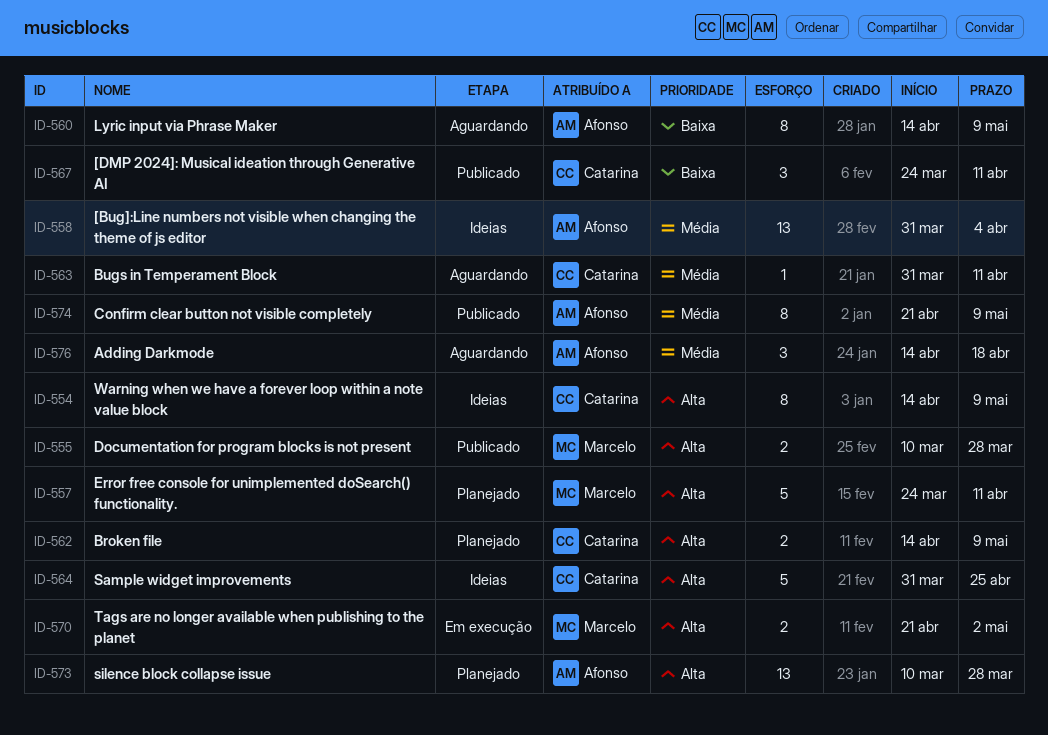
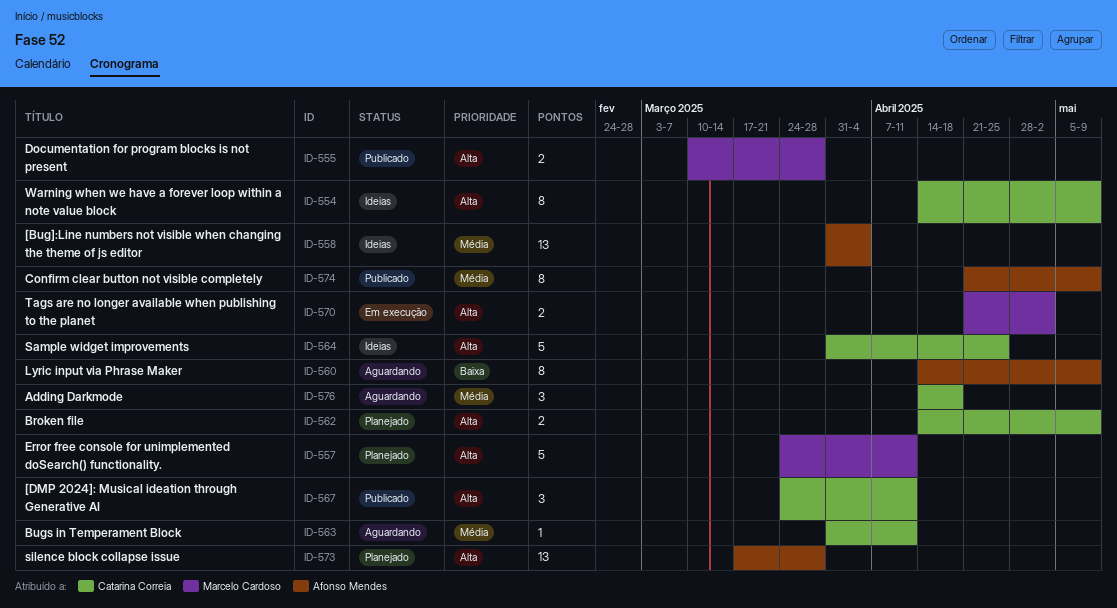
ID-567, priority: Baixa -> Alta
ID-573, start: Mar 10 -> Mar 17
ID-576, owner: Afonso Mendes -> Catarina Correia

